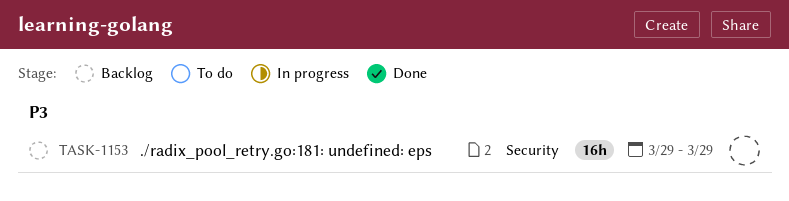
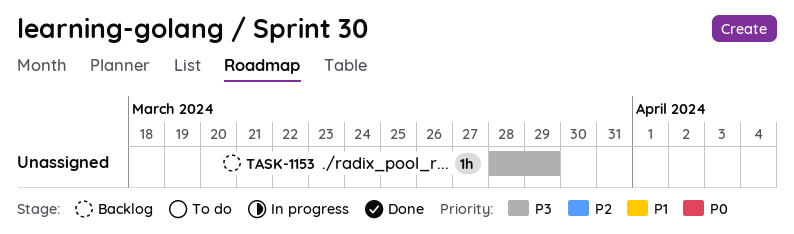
TASK-1153, estimate: 16h -> 1h
TASK-1153, start: Mar 29 -> Mar 28

